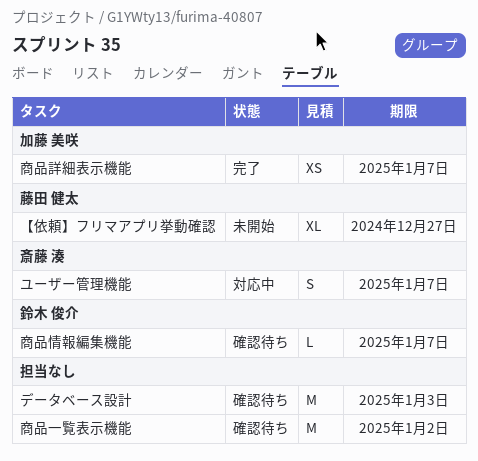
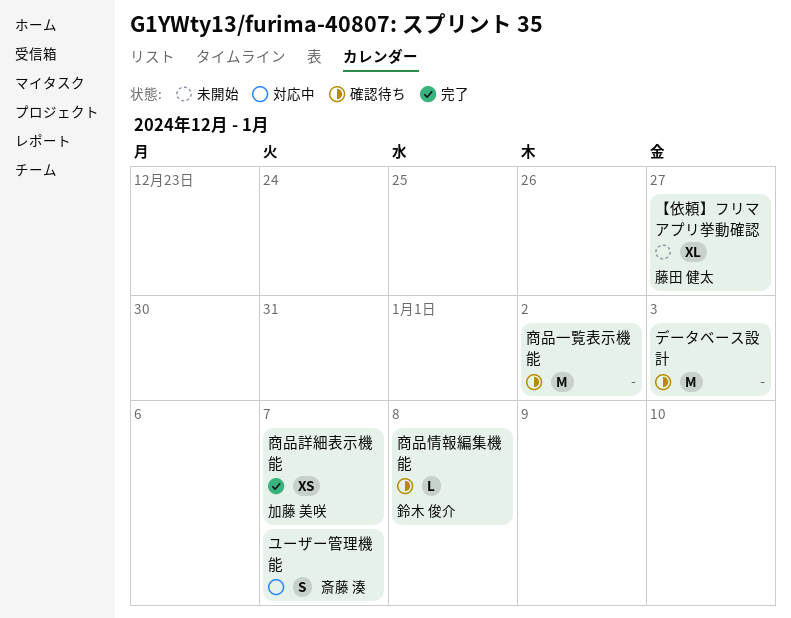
商品情報編集機能, due: Jan 7 -> Jan 8

